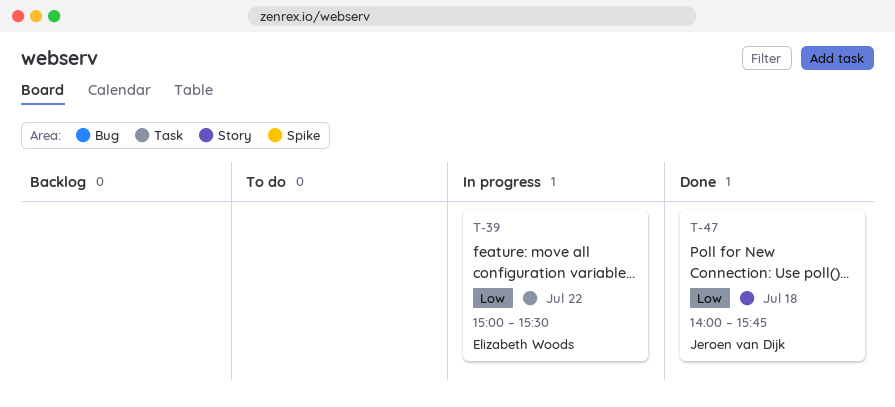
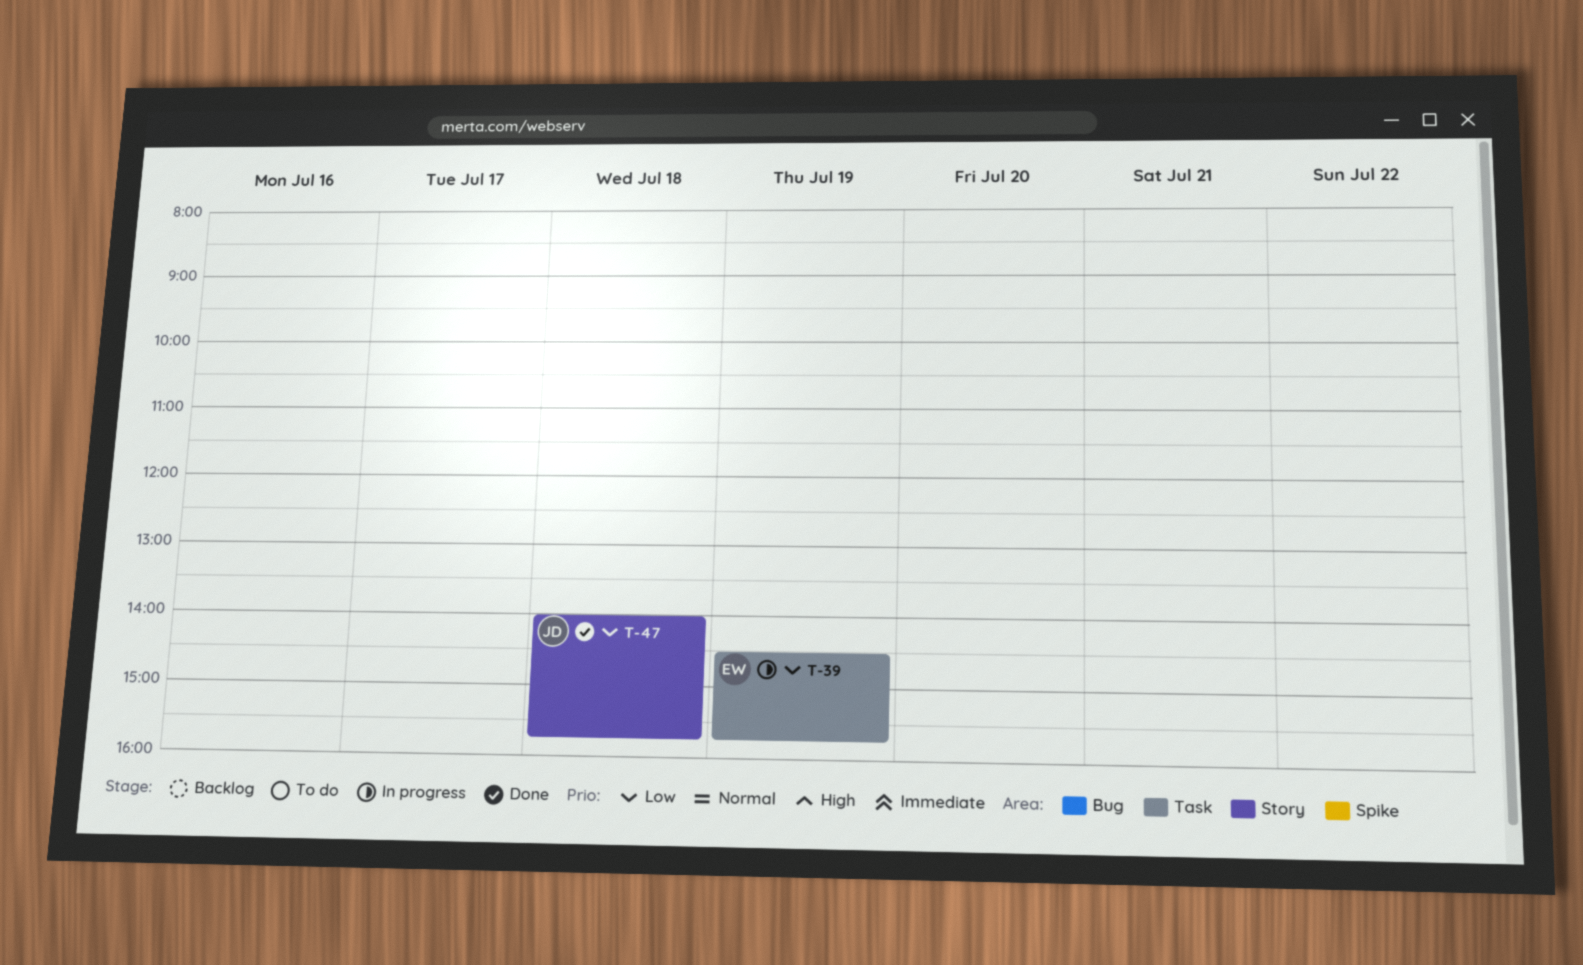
T-39, day: Jul 22 -> Jul 19
T-39, begins: 15:00 -> 14:30
T-39, ends: 15:30 -> 15:45

